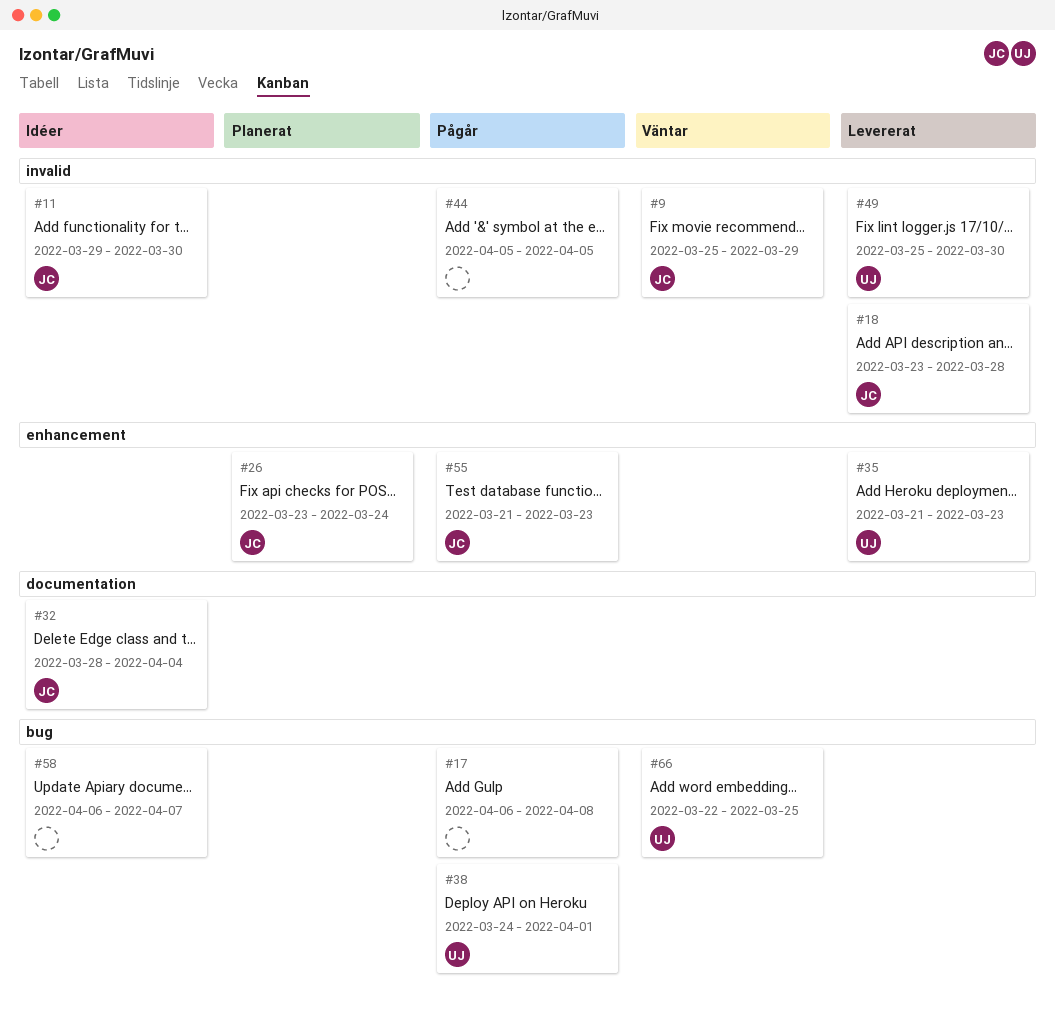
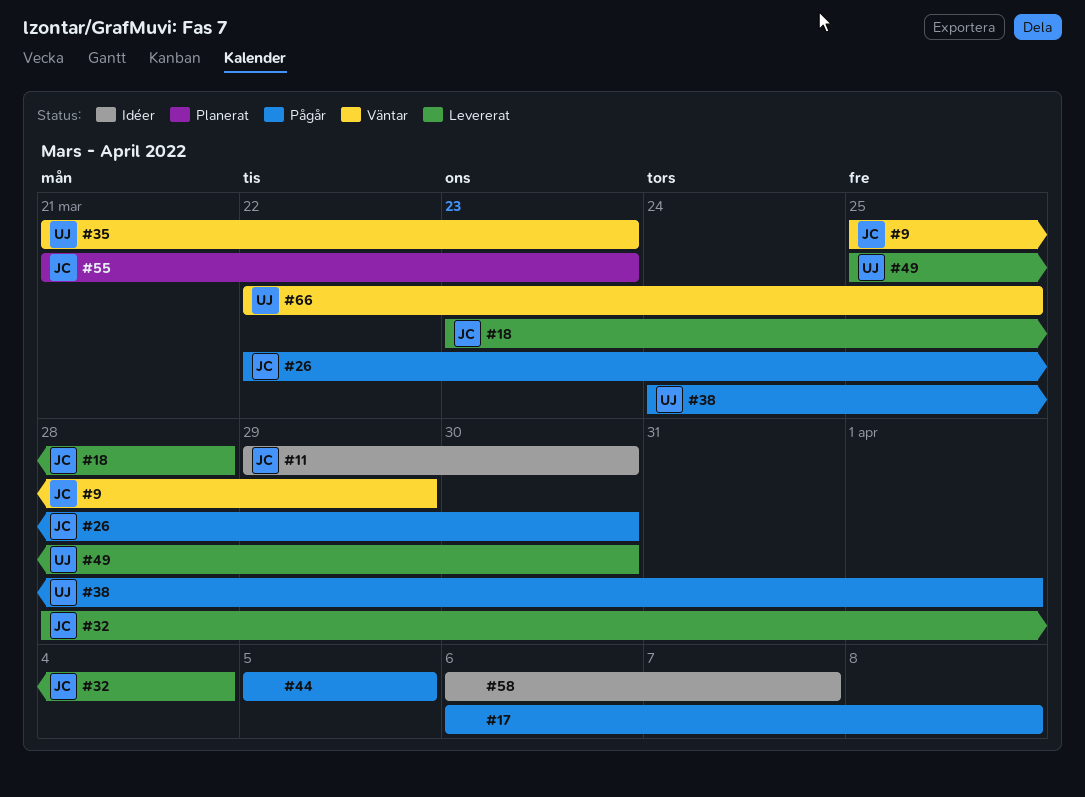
#26, status: Planerat -> Pågår
#26, start: Mar 23 -> Mar 22
#26, due: Mar 24 -> Mar 30
#32, status: Idéer -> Levererat
#35, status: Levererat -> Väntar
#55, status: Pågår -> Planerat

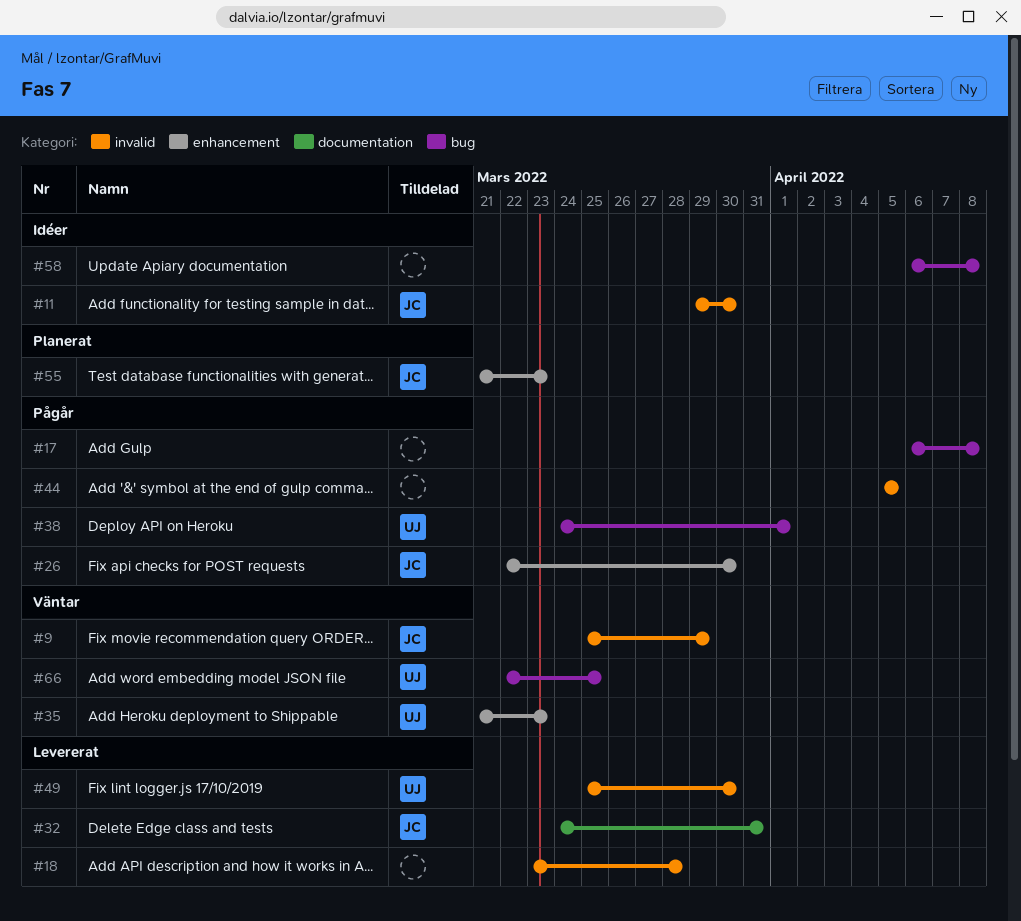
#18, owner: JC -> none
#32, start: Mar 28 -> Mar 24
#32, due: Apr 4 -> Mar 31
#58, due: Apr 7 -> Apr 8

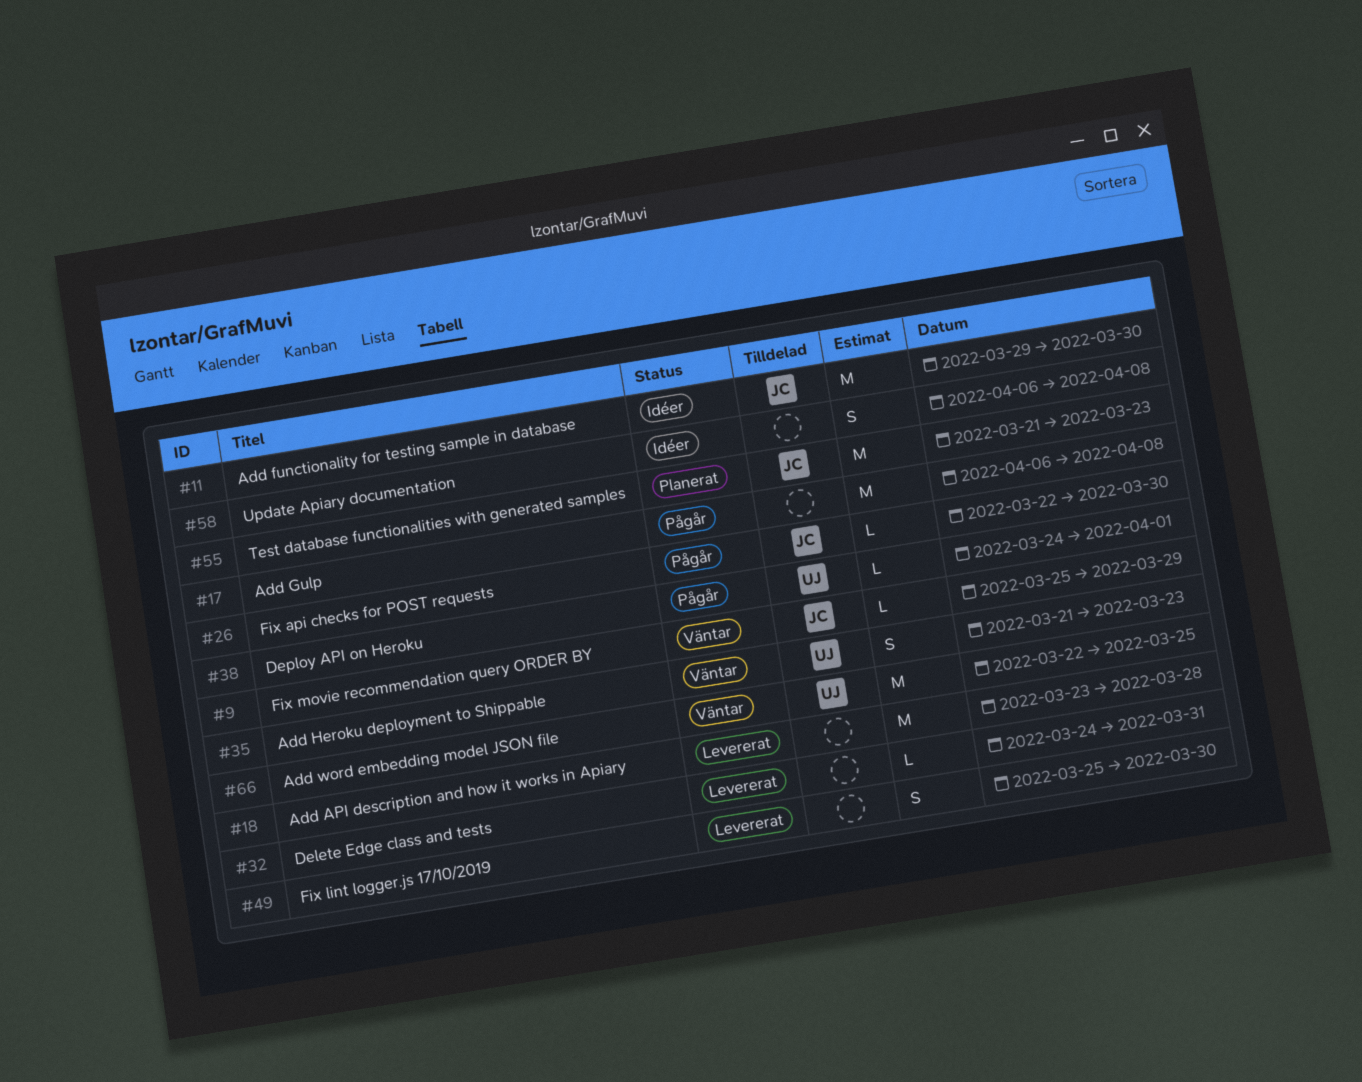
#32, owner: JC -> none
#44: present -> none
#49, owner: UJ -> none

